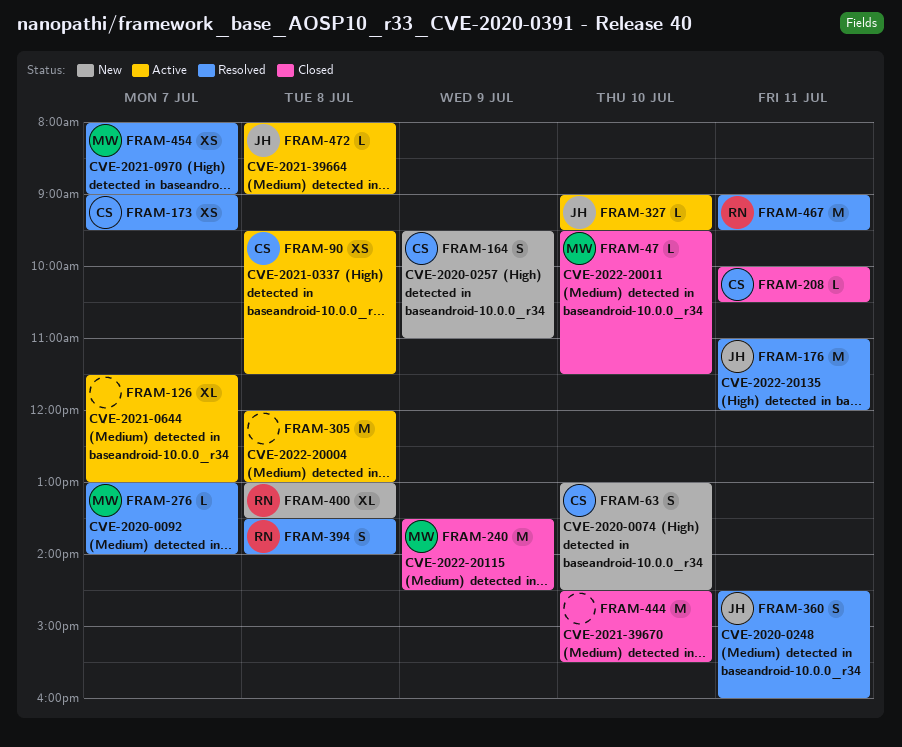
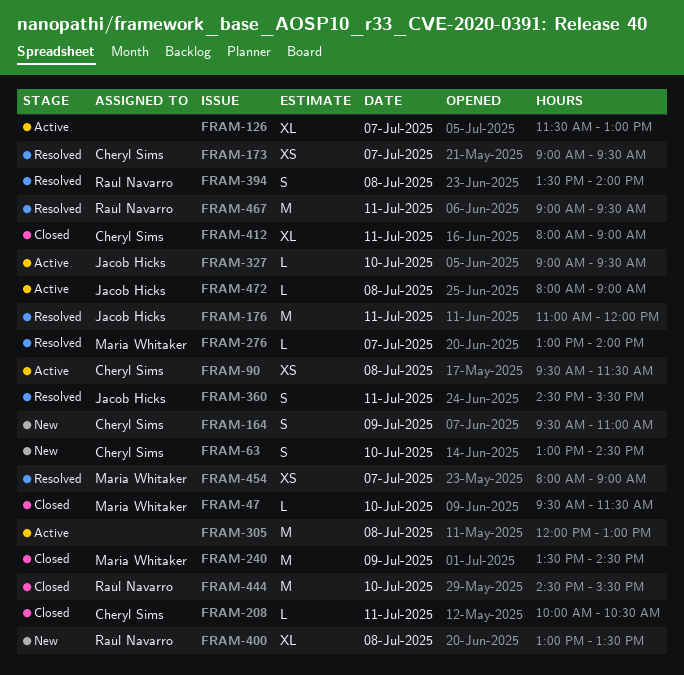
FRAM-360, ends: 16:00 -> 15:30
FRAM-412: none -> present
FRAM-444, owner: none -> Raúl Navarro

